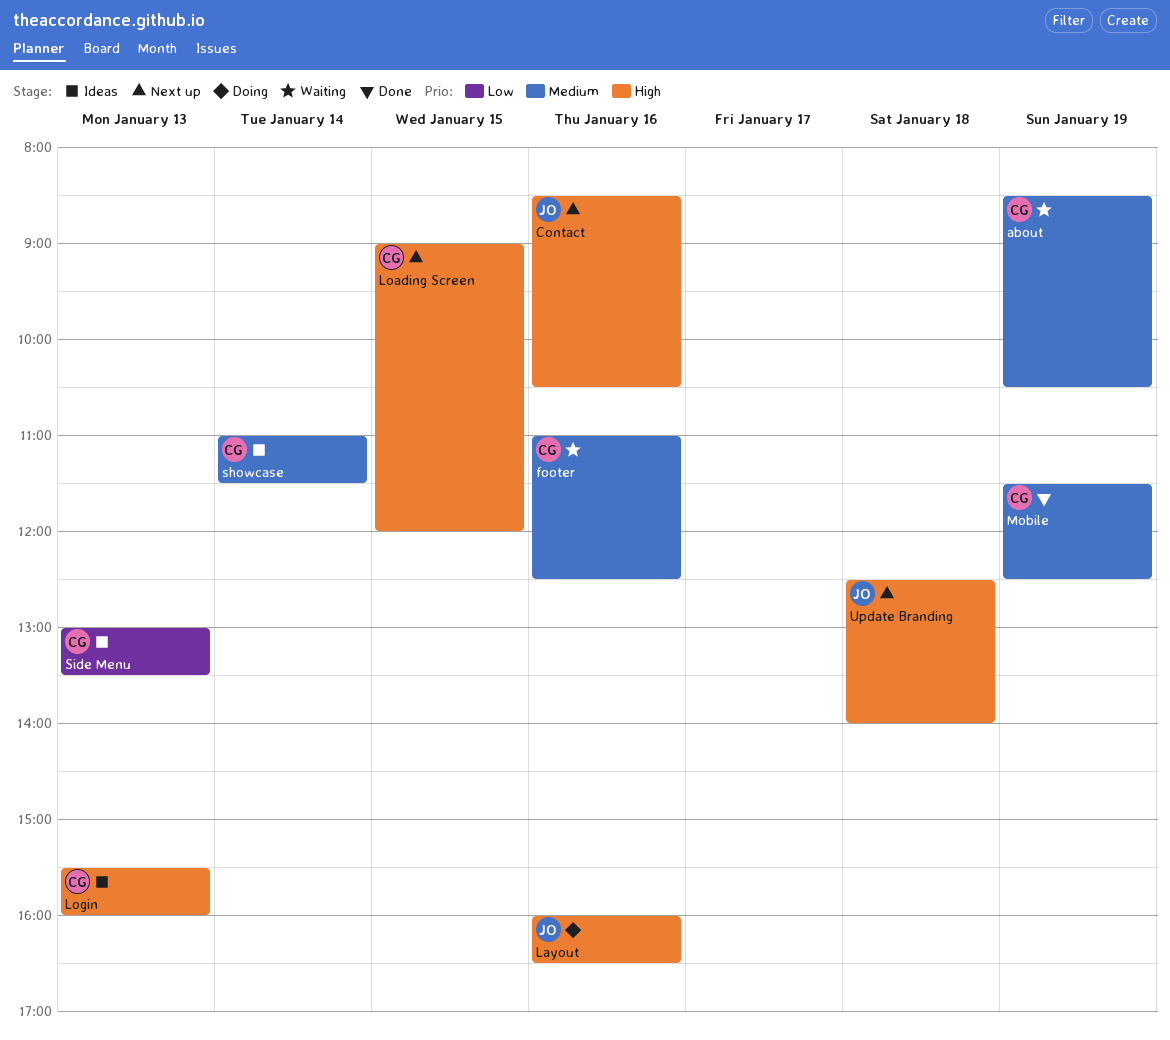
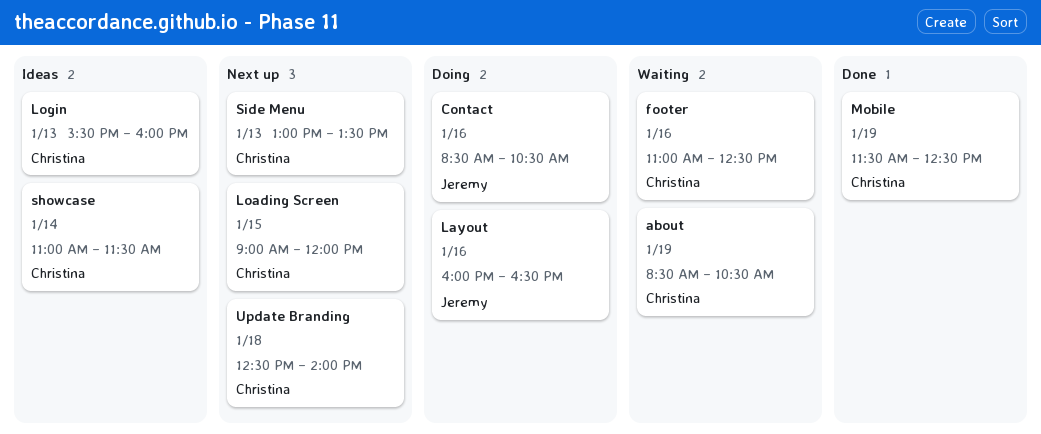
Contact, status: Next up -> Doing
Side Menu, status: Ideas -> Next up
Update Branding, owner: Jeremy -> Christina

